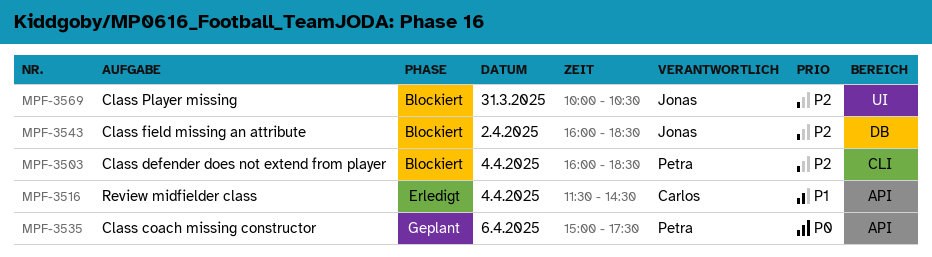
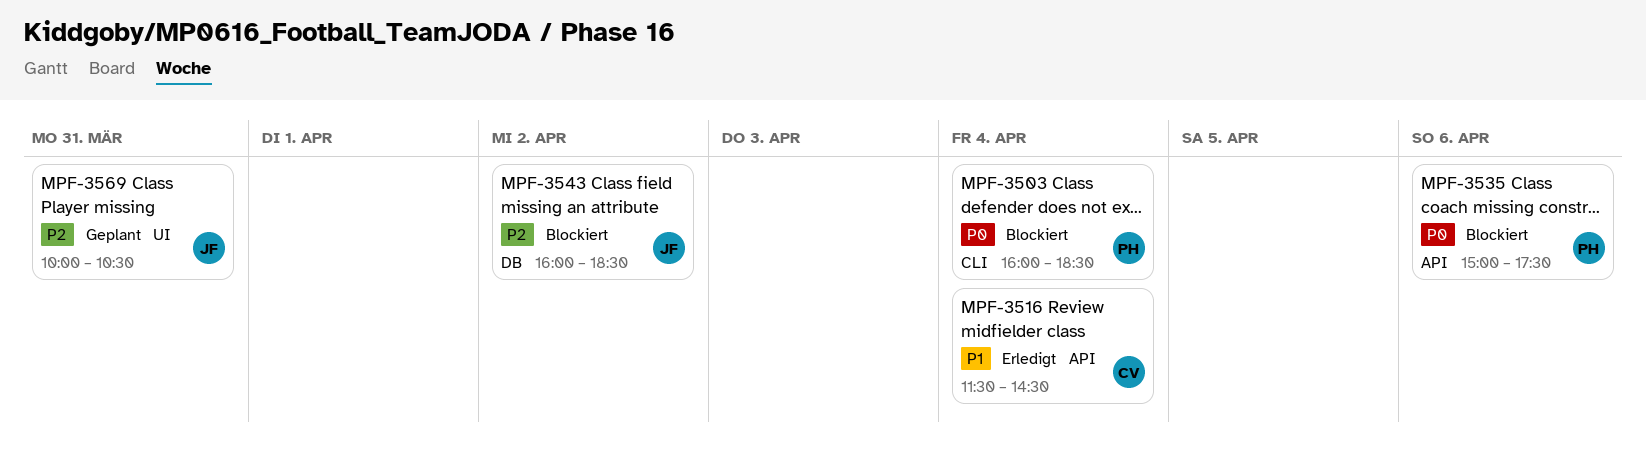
MPF-3503, priority: P2 -> P0
MPF-3535, status: Geplant -> Blockiert
MPF-3569, status: Blockiert -> Geplant

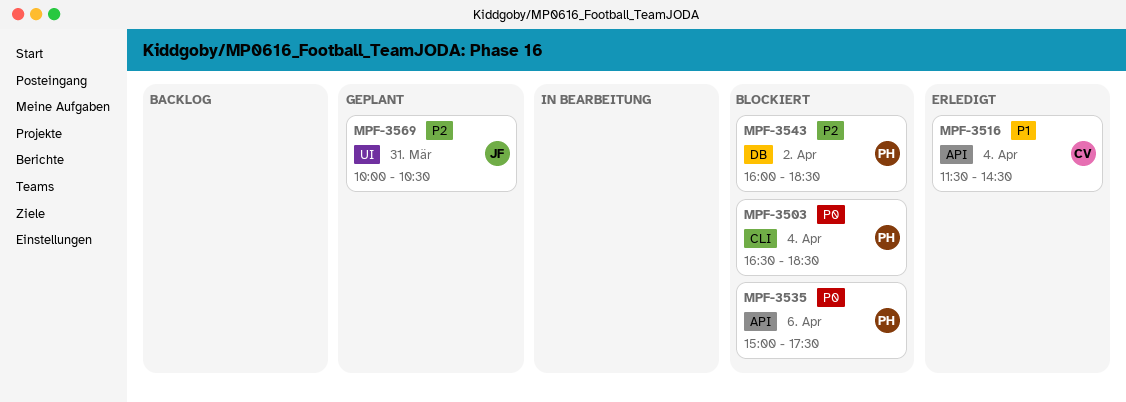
MPF-3503, begins: 16:00 -> 16:30
MPF-3543, owner: JF -> PH

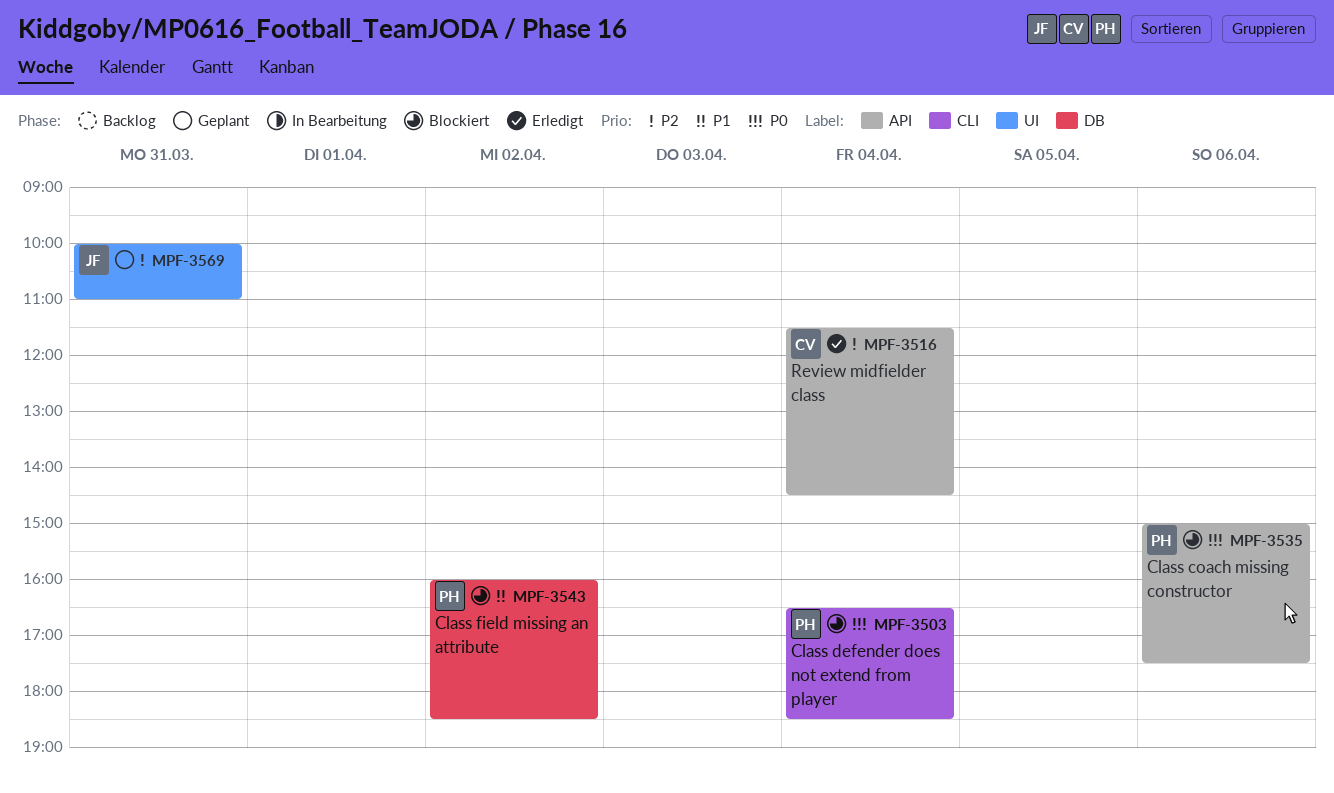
MPF-3516, priority: P1 -> P2
MPF-3543, priority: P2 -> P1
MPF-3569, ends: 10:30 -> 11:00

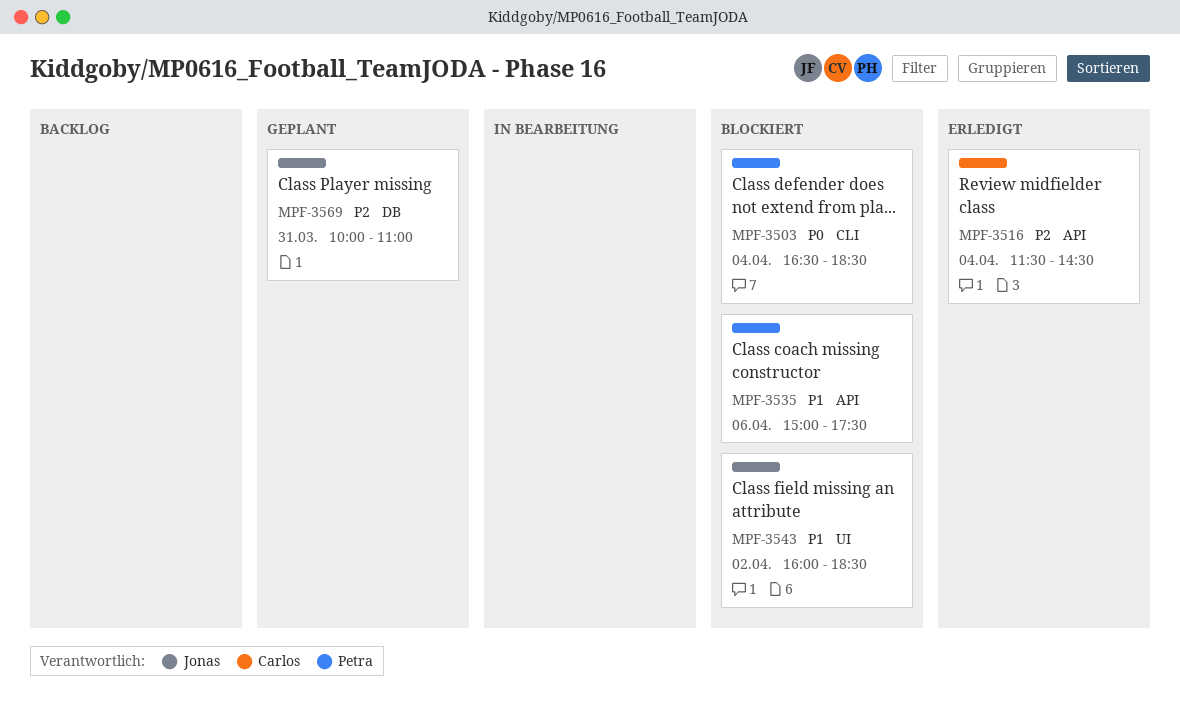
MPF-3535, priority: P0 -> P1
MPF-3543, owner: Petra -> Jonas
MPF-3543, label: DB -> UI
MPF-3569, label: UI -> DB

